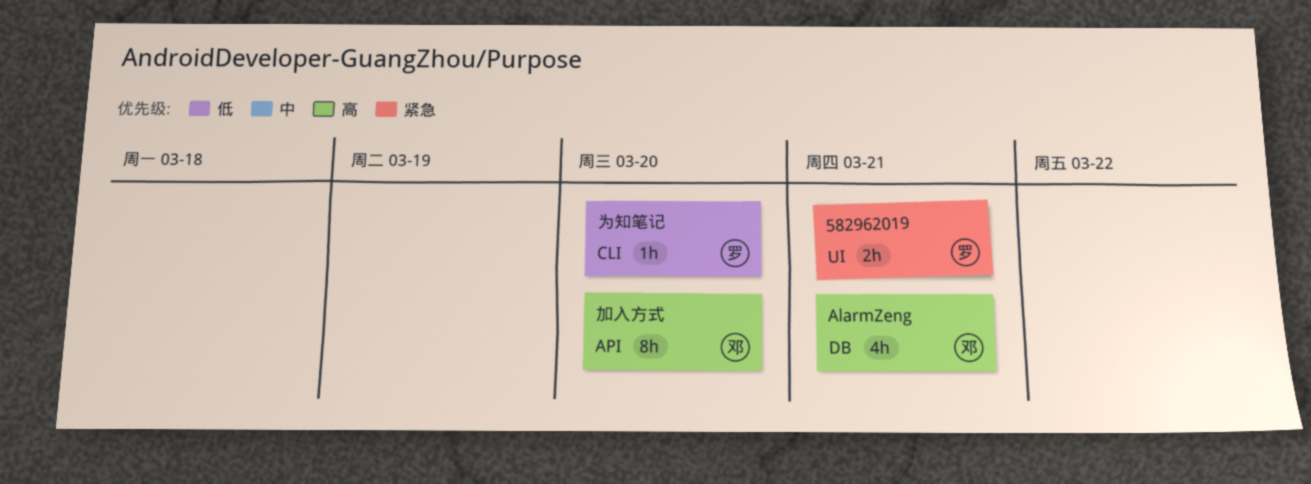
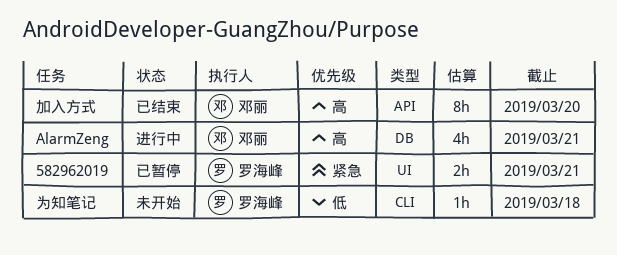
为知笔记, due: Mar 20 -> Mar 18

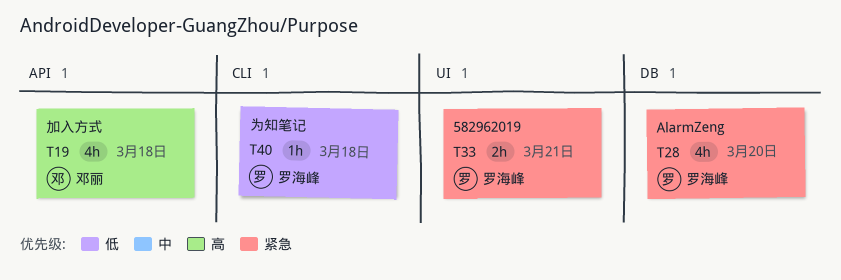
AlarmZeng, owner: 邓丽 -> 罗海峰
AlarmZeng, priority: 高 -> 紧急
AlarmZeng, due: Mar 21 -> Mar 20
加入方式, estimate: 8h -> 4h
加入方式, due: Mar 20 -> Mar 18

